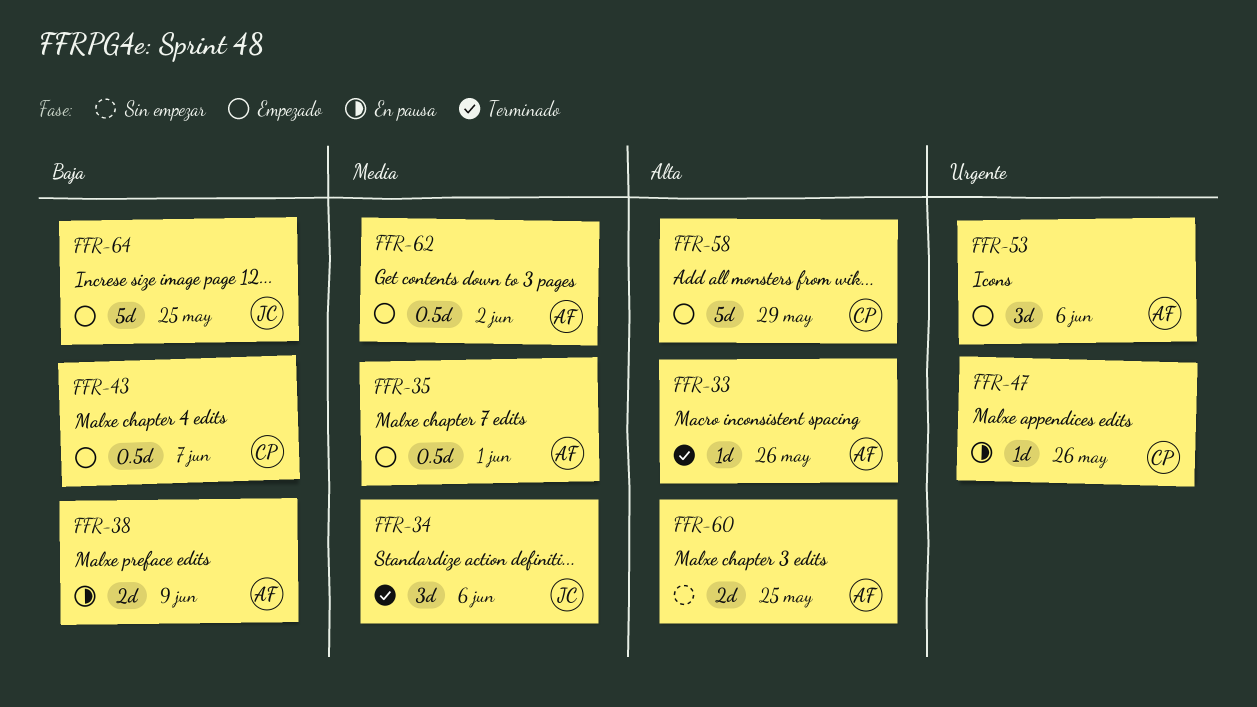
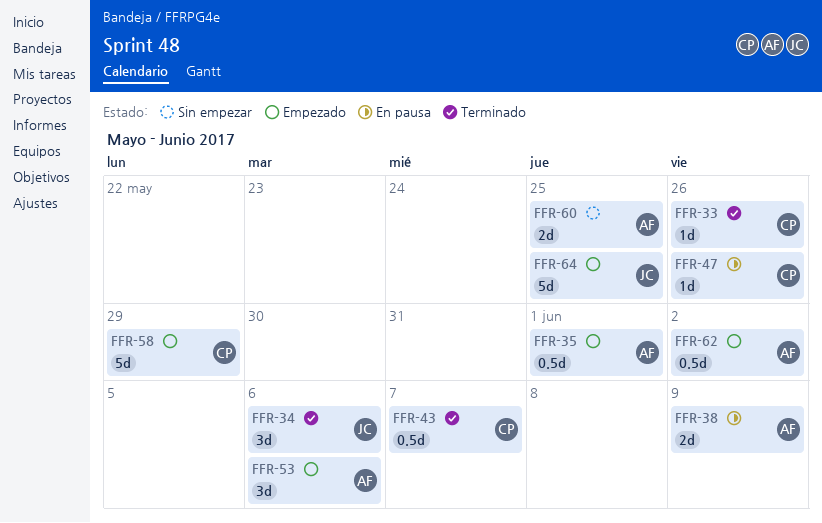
FFR-33, owner: AF -> CP
FFR-43, status: Empezado -> Terminado

